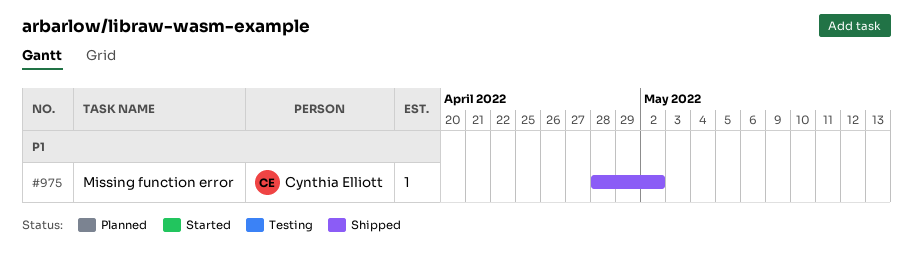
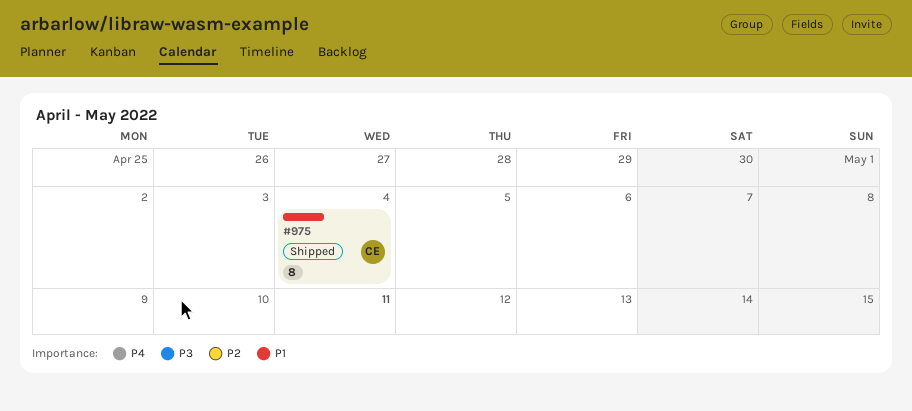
#975, estimate: 1 -> 8
#975, due: May 2 -> May 4

